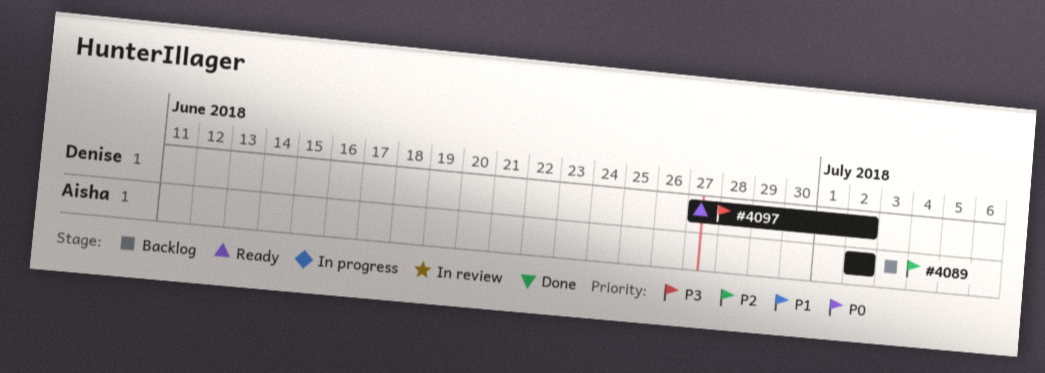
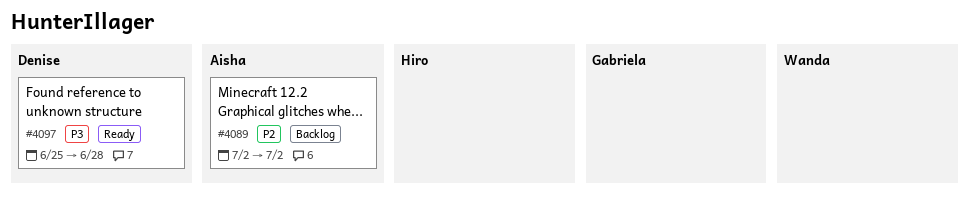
#4097, start: Jun 27 -> Jun 25
#4097, due: Jul 2 -> Jun 28

